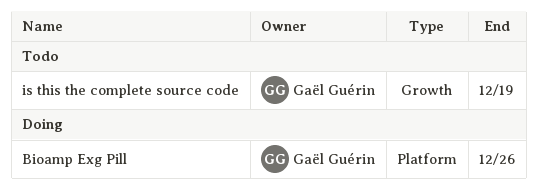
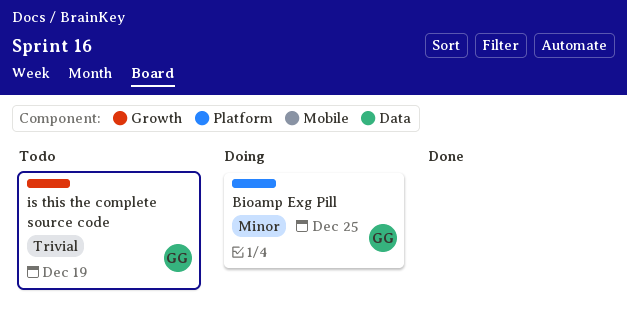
Bioamp Exg Pill, due: Dec 26 -> Dec 25

